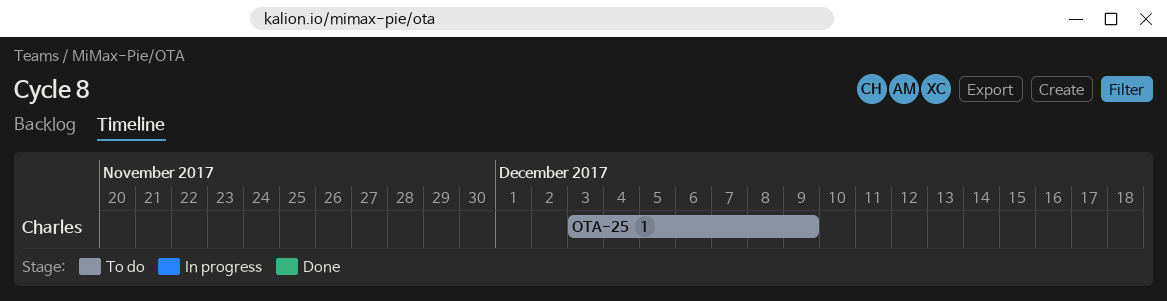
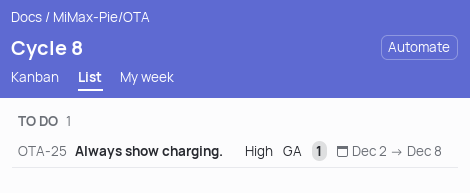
OTA-25, start: Dec 3 -> Dec 2
OTA-25, due: Dec 9 -> Dec 8

